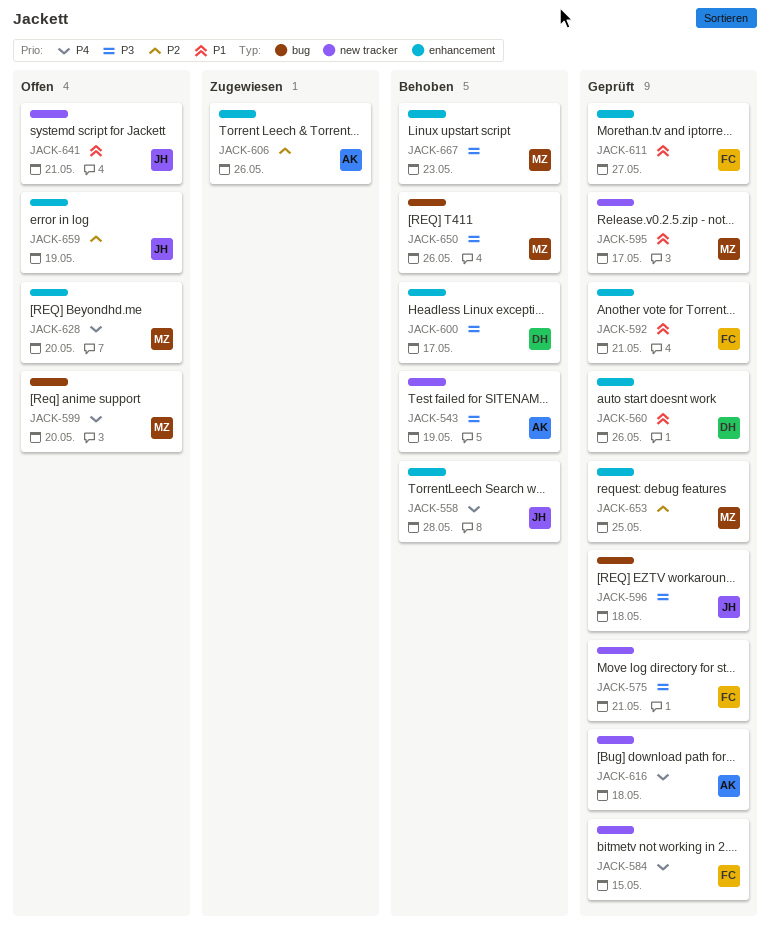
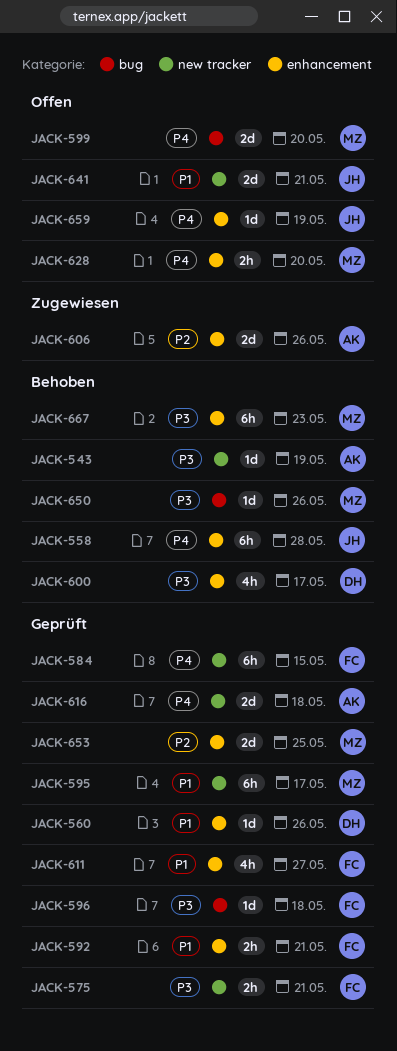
JACK-596, owner: JH -> FC
JACK-659, priority: P2 -> P4

